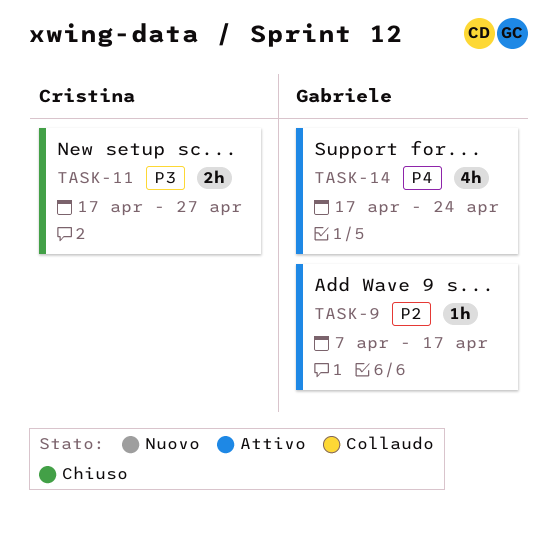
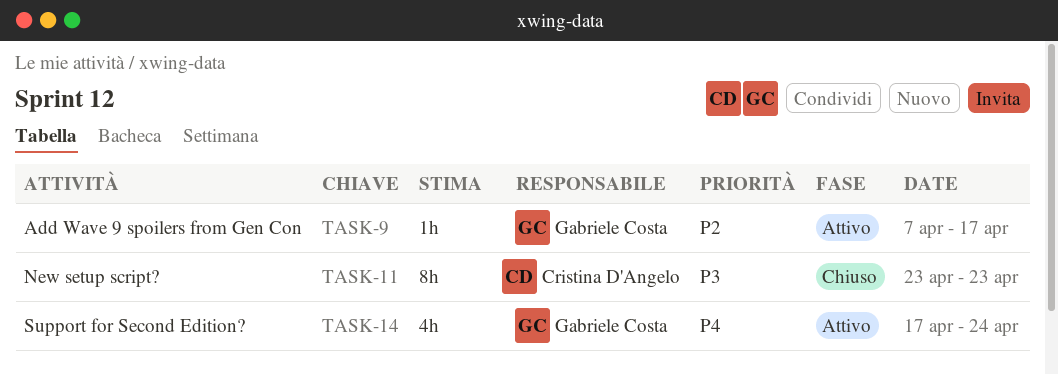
TASK-11, estimate: 2h -> 8h
TASK-11, start: Apr 17 -> Apr 23
TASK-11, due: Apr 27 -> Apr 23

